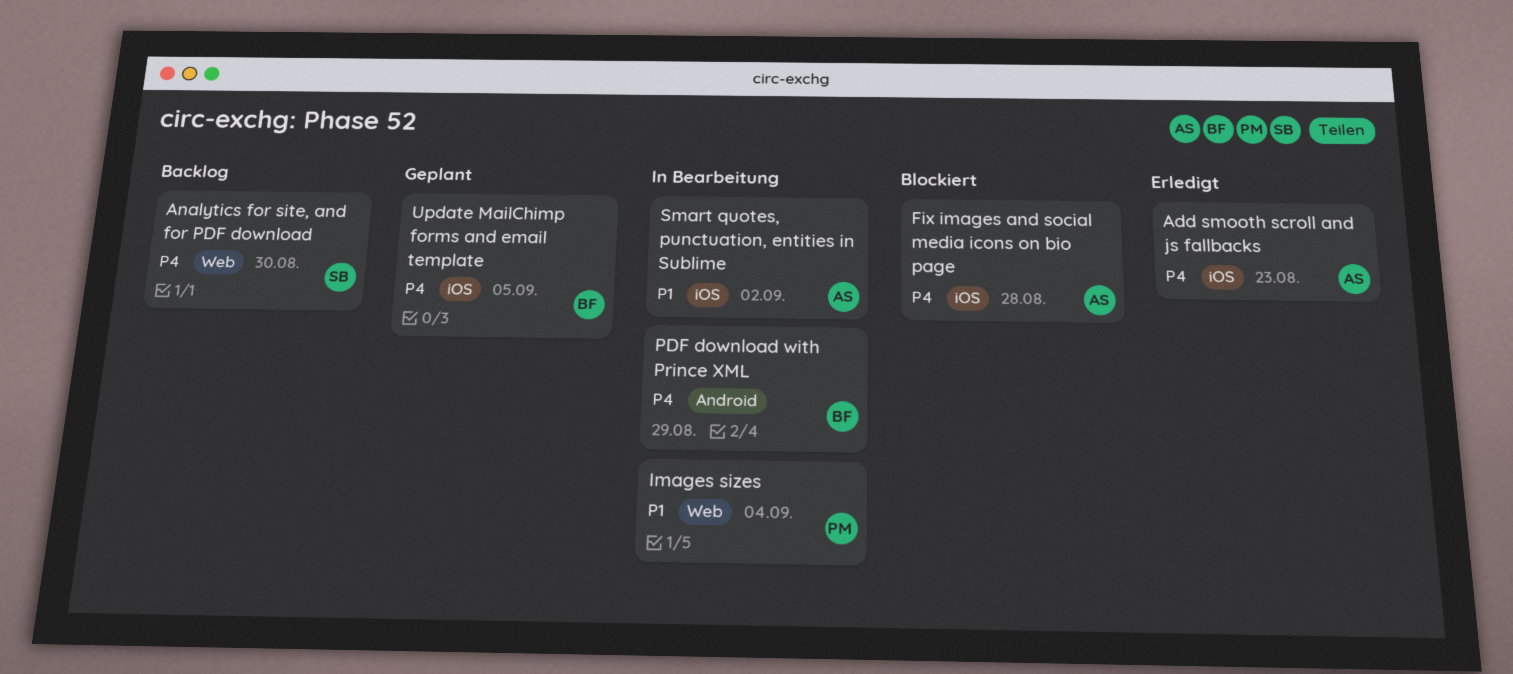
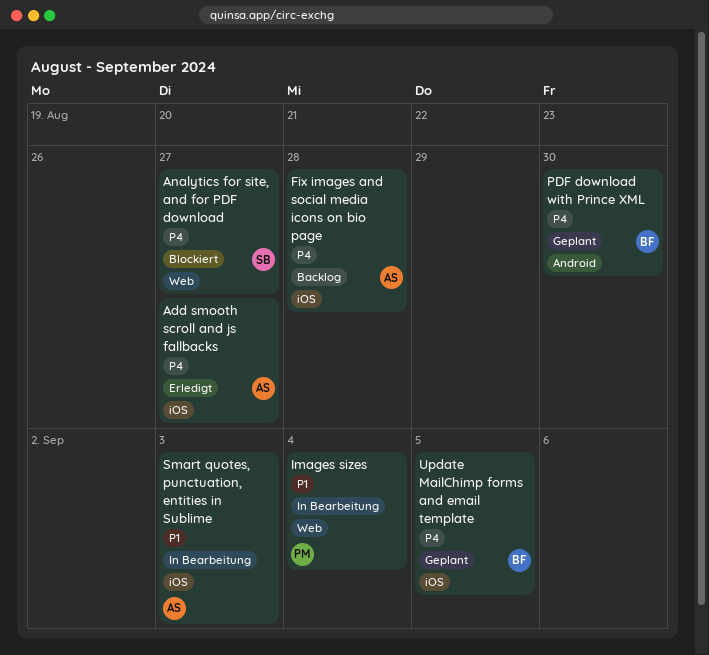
Add smooth scroll and js fallbacks, due: Aug 23 -> Aug 27
Analytics for site, and for PDF download, status: Backlog -> Blockiert
Analytics for site, and for PDF download, due: Aug 30 -> Aug 27
Fix images and social media icons on bio page, status: Blockiert -> Backlog
PDF download with Prince XML, status: In Bearbeitung -> Geplant
PDF download with Prince XML, due: Aug 29 -> Aug 30
Smart quotes, punctuation, entities in Sublime, due: Sep 2 -> Sep 3

